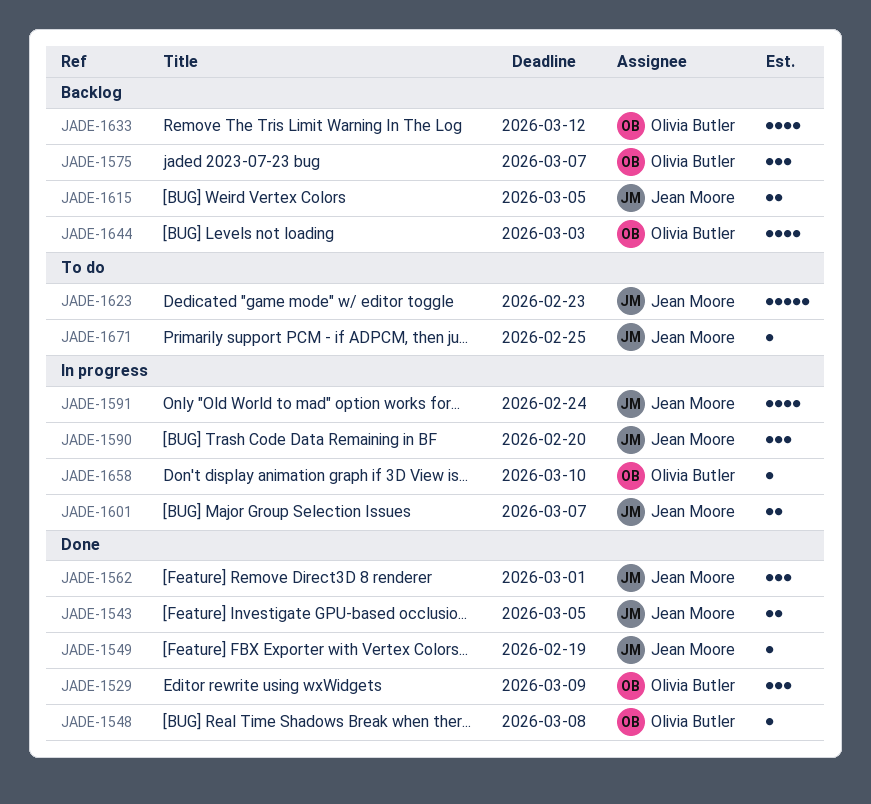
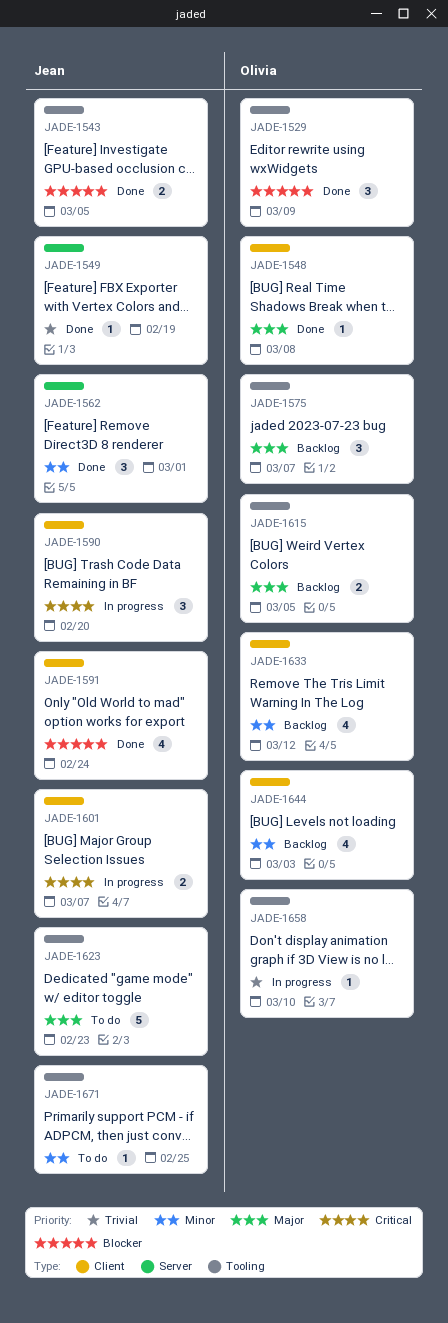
JADE-1591, status: In progress -> Done
JADE-1615, owner: Jean Moore -> Olivia Butler

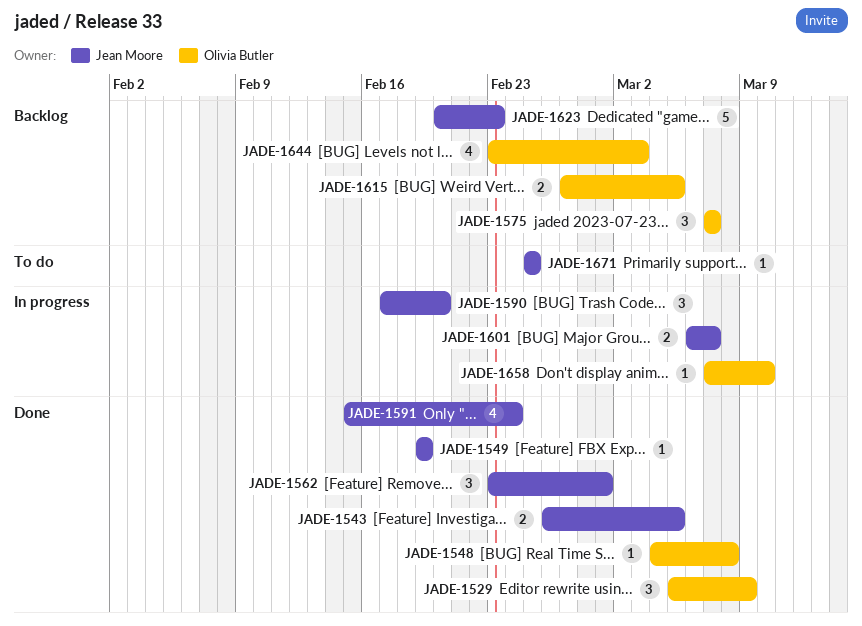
JADE-1623, status: To do -> Backlog
JADE-1633: present -> none

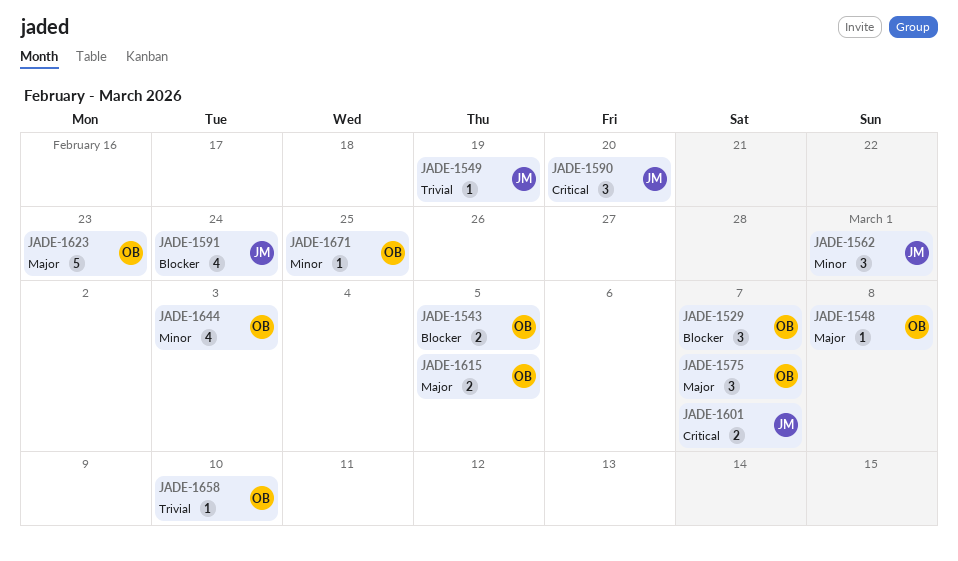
JADE-1529, due: Mar 9 -> Mar 7
JADE-1543, owner: Jean Moore -> Olivia Butler
JADE-1623, owner: Jean Moore -> Olivia Butler
JADE-1671, owner: Jean Moore -> Olivia Butler

